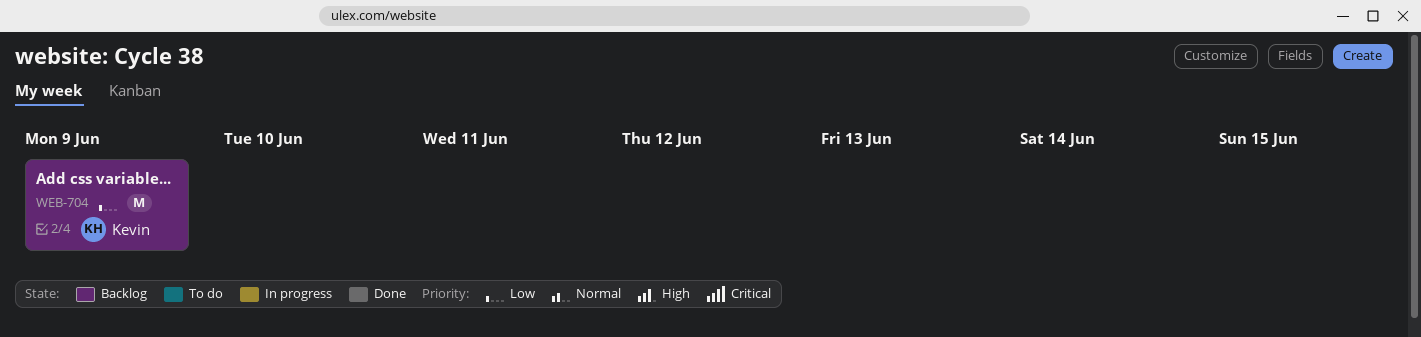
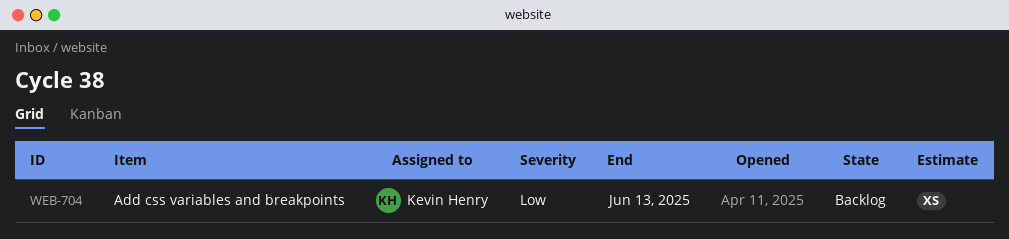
WEB-704, estimate: M -> XS
WEB-704, due: Jun 9 -> Jun 13

